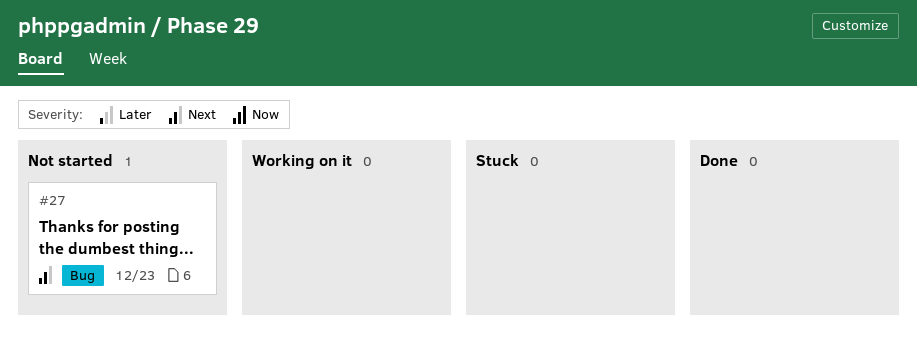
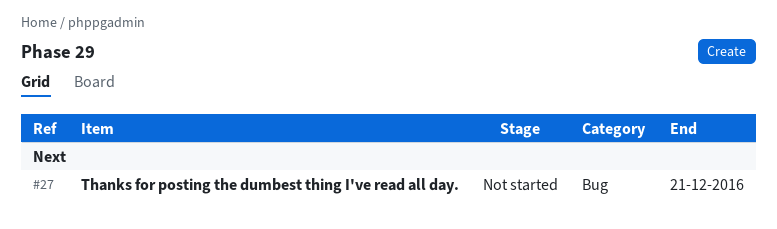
#27, due: Dec 23 -> Dec 21

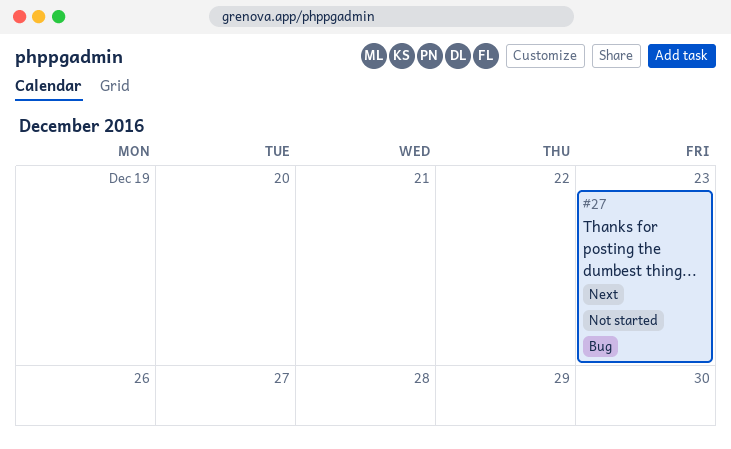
#27, due: Dec 21 -> Dec 23

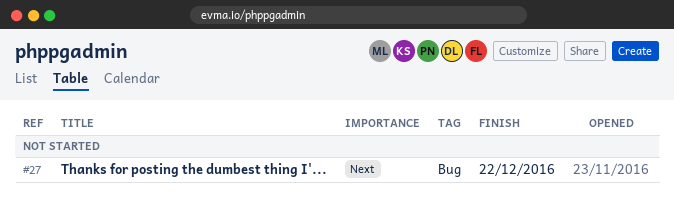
#27, due: Dec 23 -> Dec 22

